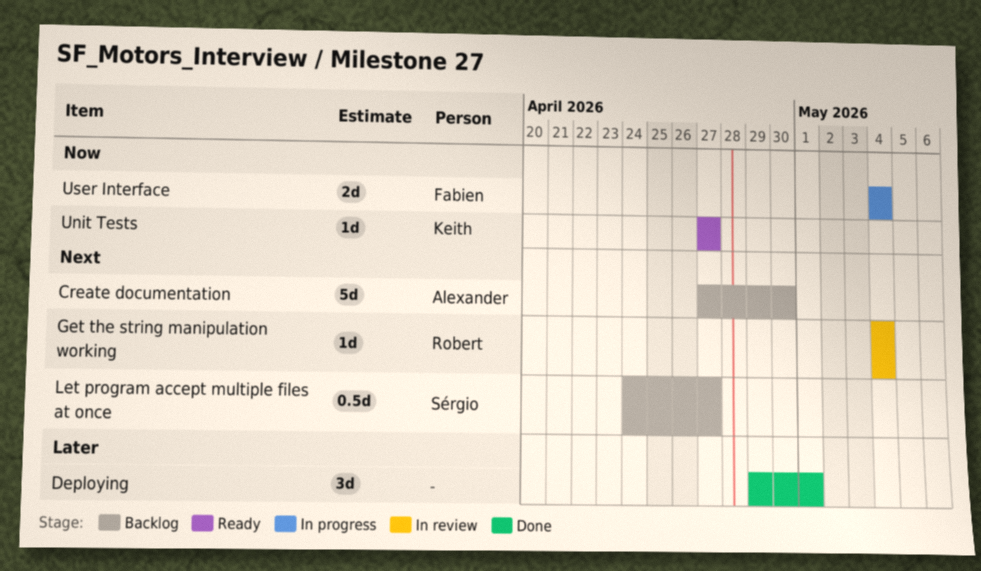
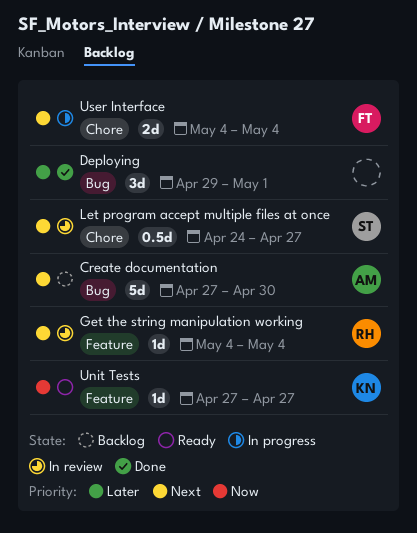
Let program accept multiple files at once, status: Backlog -> In review
User Interface, priority: Now -> Next

